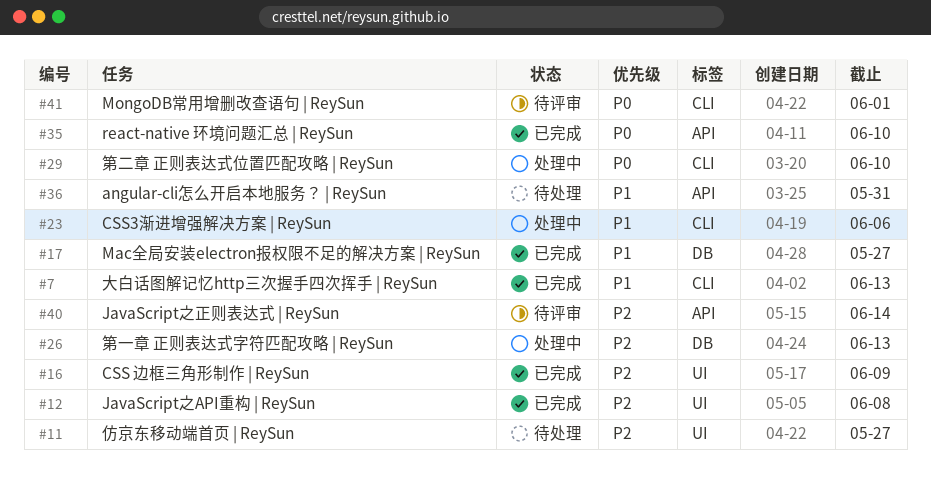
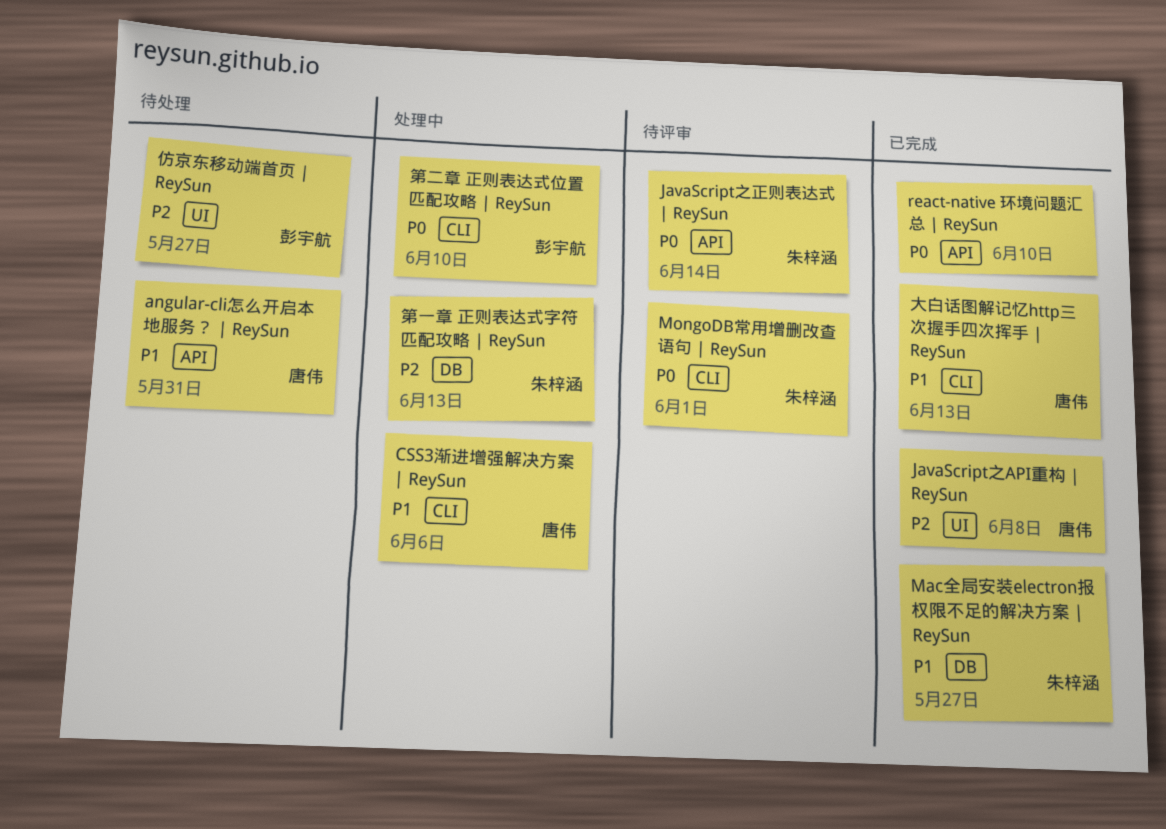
CSS 边框三角形制作 | ReySun: present -> none
JavaScript之正则表达式 | ReySun, priority: P2 -> P0

